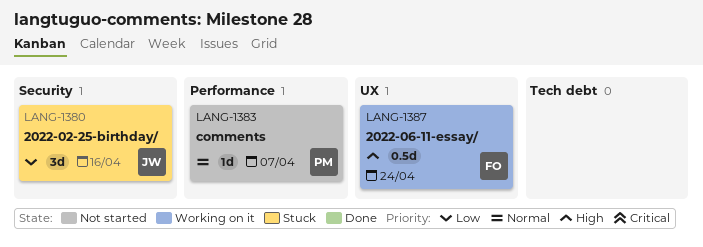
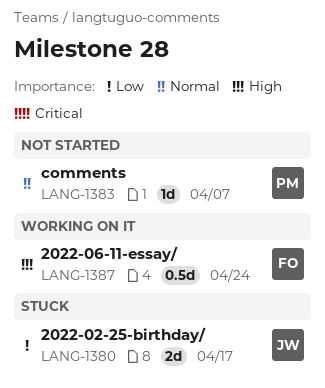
LANG-1380, estimate: 3d -> 2d
LANG-1380, due: Apr 16 -> Apr 17

